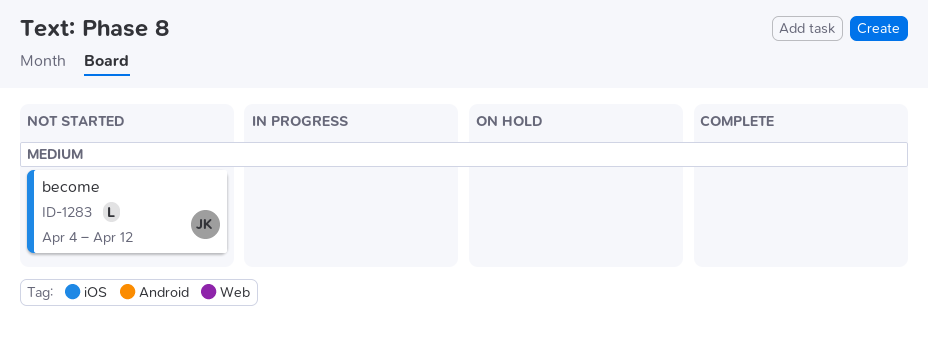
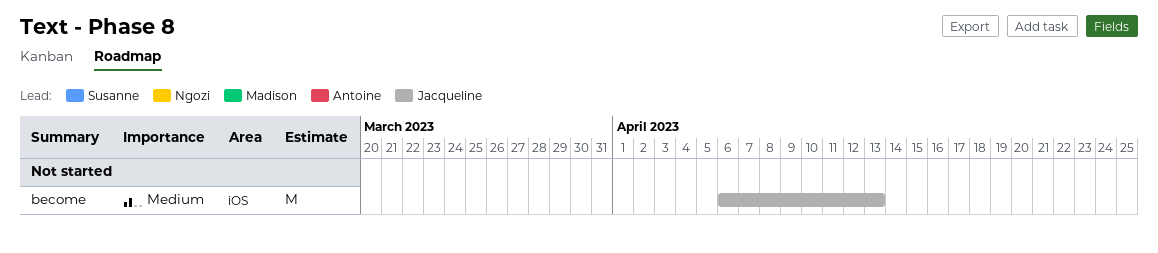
become, estimate: L -> M
become, start: Apr 4 -> Apr 6
become, due: Apr 12 -> Apr 13

